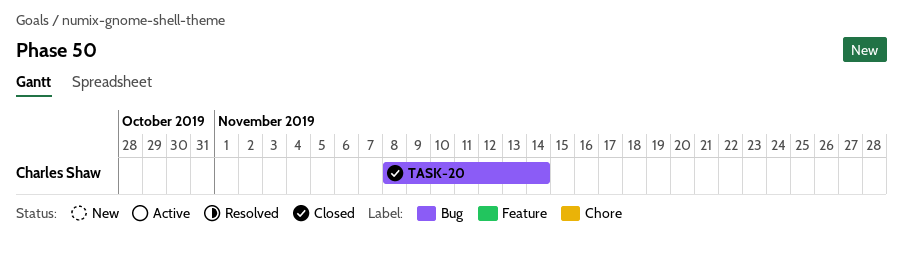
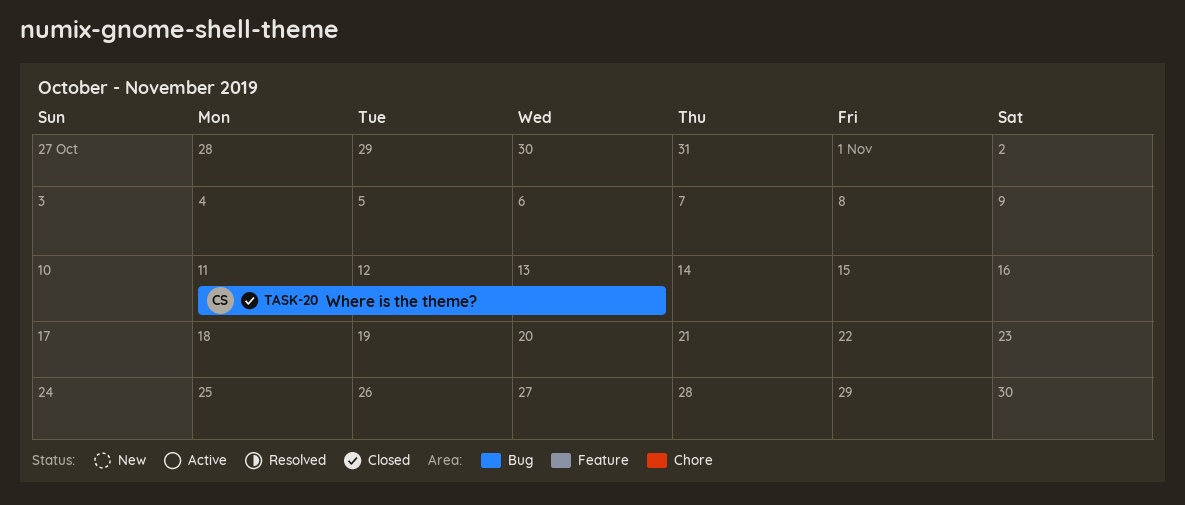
TASK-20, start: Nov 8 -> Nov 11
TASK-20, due: Nov 14 -> Nov 13

